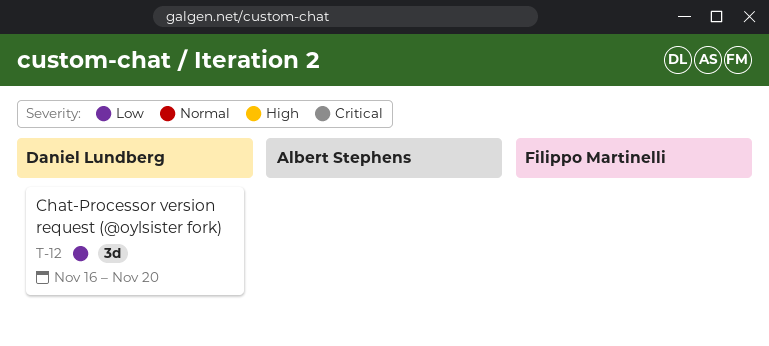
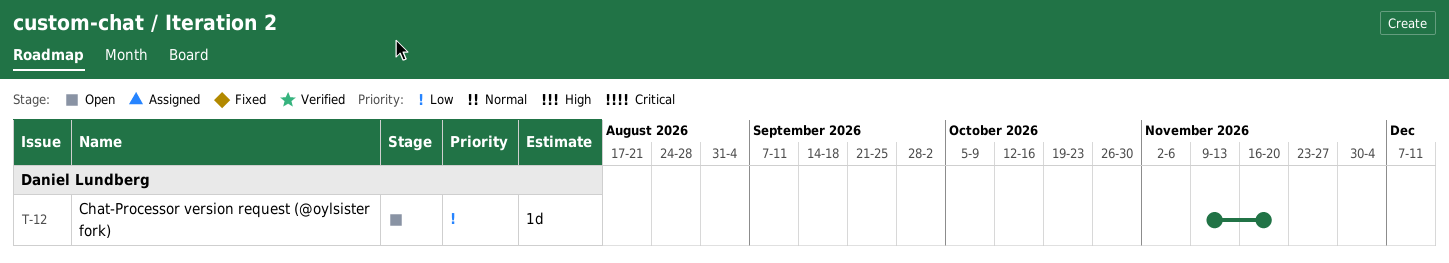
T-12, estimate: 3d -> 1d
T-12, start: Nov 16 -> Nov 9

